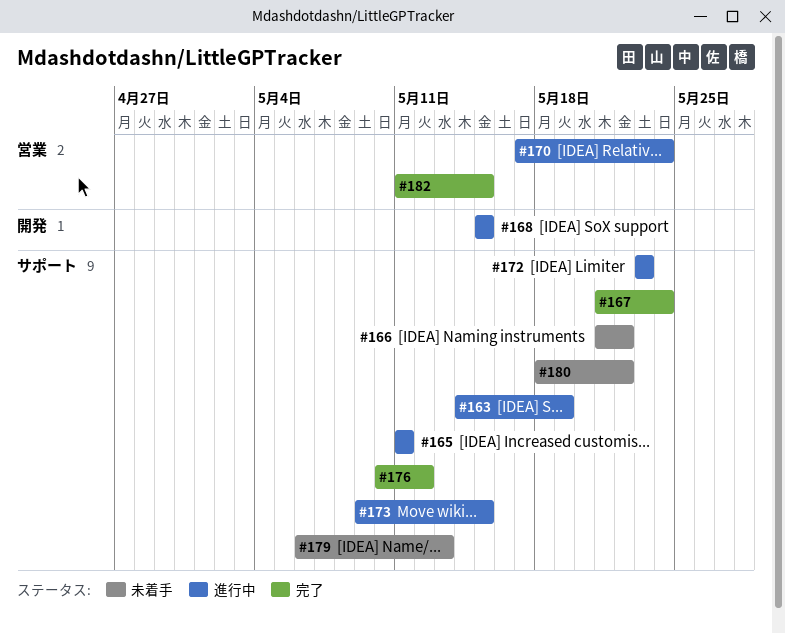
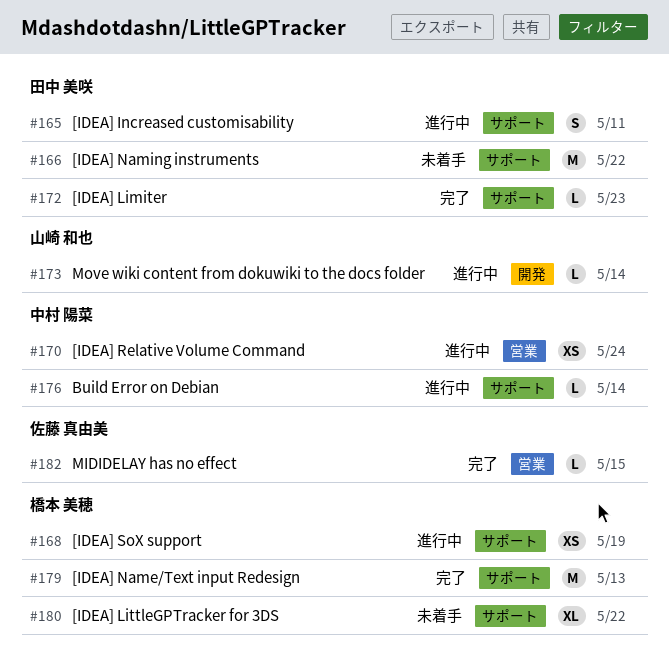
#163: present -> none
#167: present -> none
#168, label: 開発 -> サポート
#168, due: May 15 -> May 19
#172, status: 進行中 -> 完了
#173, label: サポート -> 開発
#173, due: May 15 -> May 14
#176, status: 完了 -> 進行中
#176, due: May 12 -> May 14
#179, status: 未着手 -> 完了

